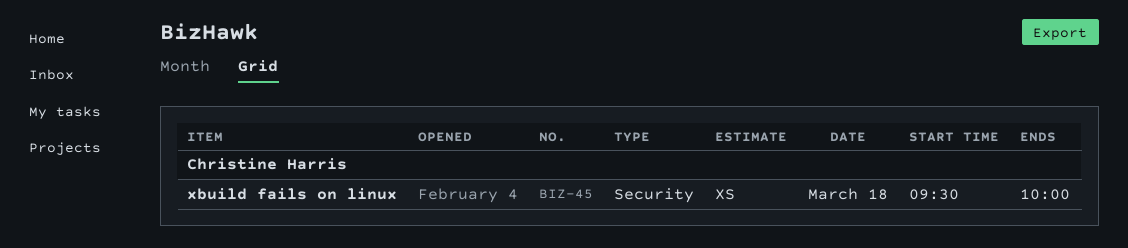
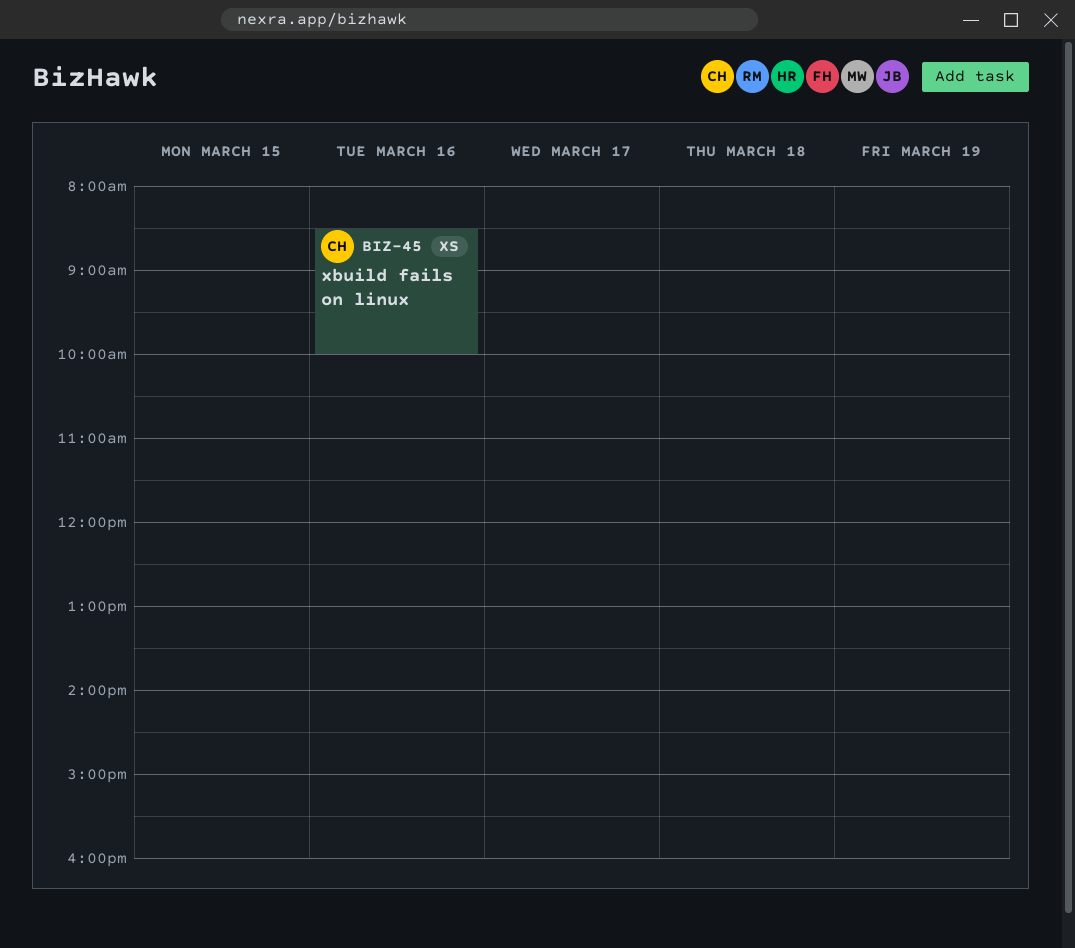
BIZ-45, day: Mar 18 -> Mar 16
BIZ-45, begins: 09:30 -> 08:30

